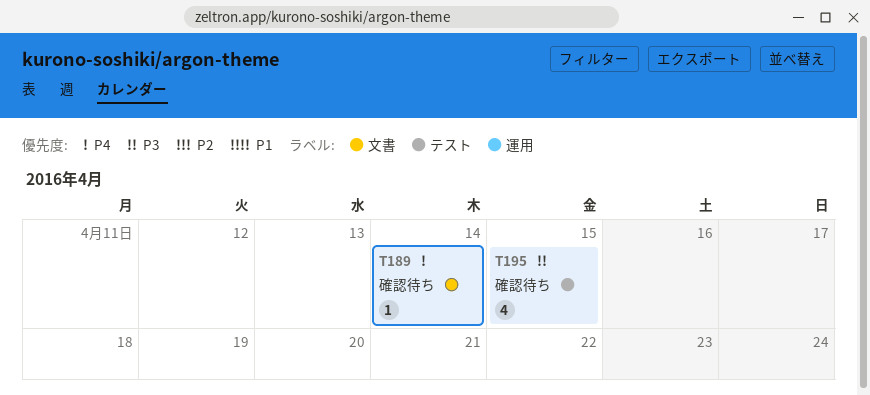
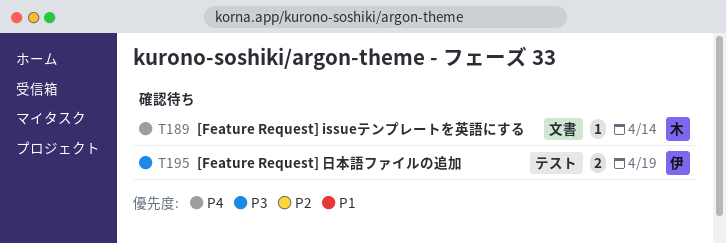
T195, estimate: 4 -> 2
T195, due: Apr 15 -> Apr 19

